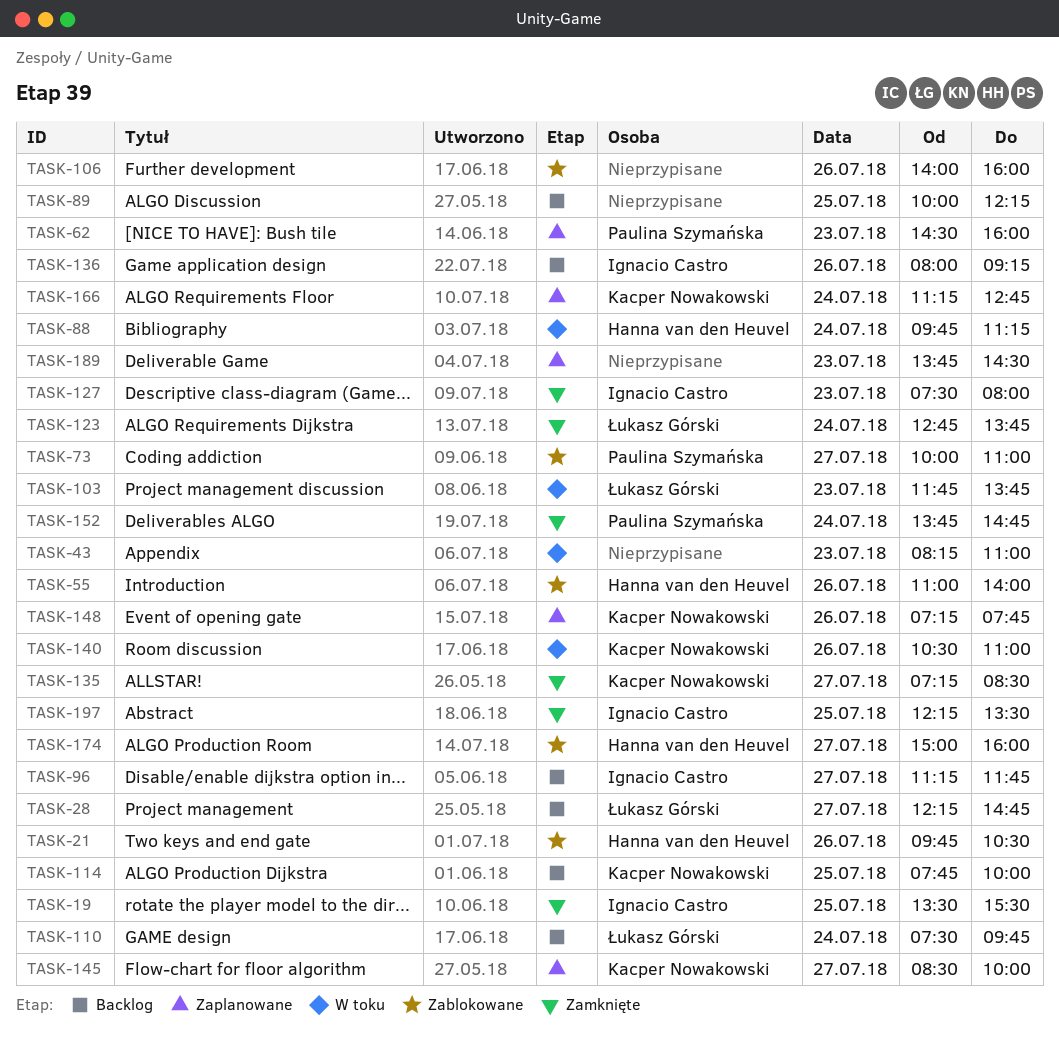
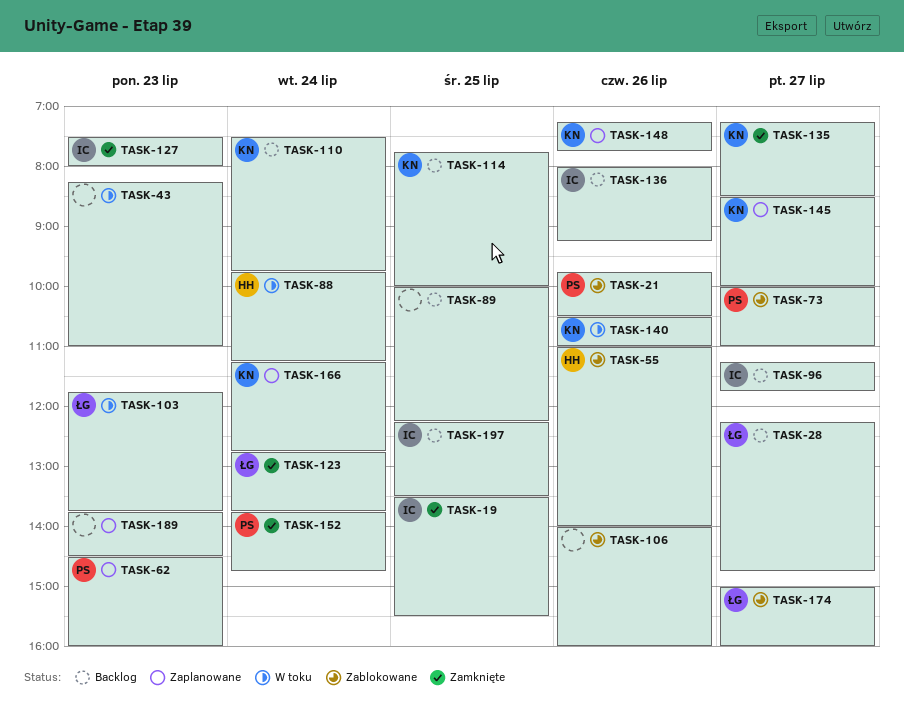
TASK-21, owner: Hanna van den Heuvel -> Paulina Szymańska
TASK-110, owner: Łukasz Górski -> Kacper Nowakowski
TASK-174, owner: Hanna van den Heuvel -> Łukasz Górski
TASK-197, status: Zamknięte -> Backlog

